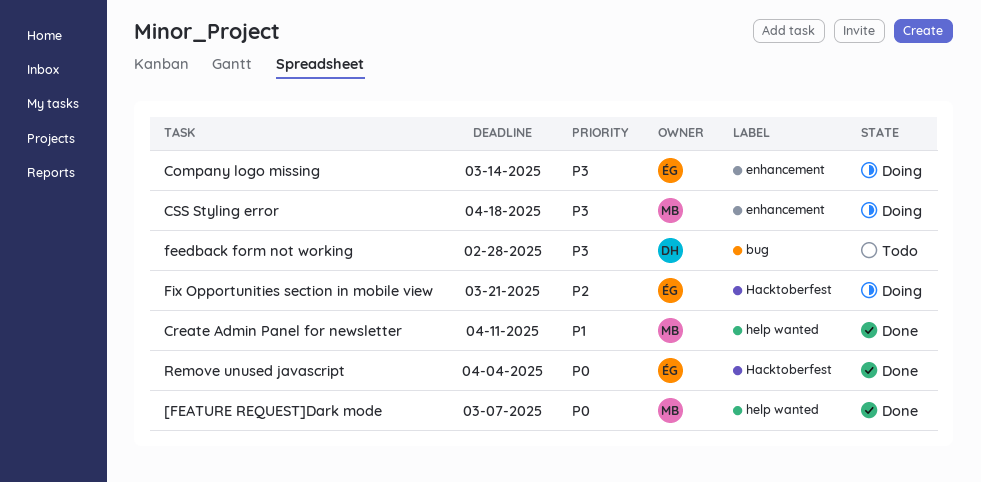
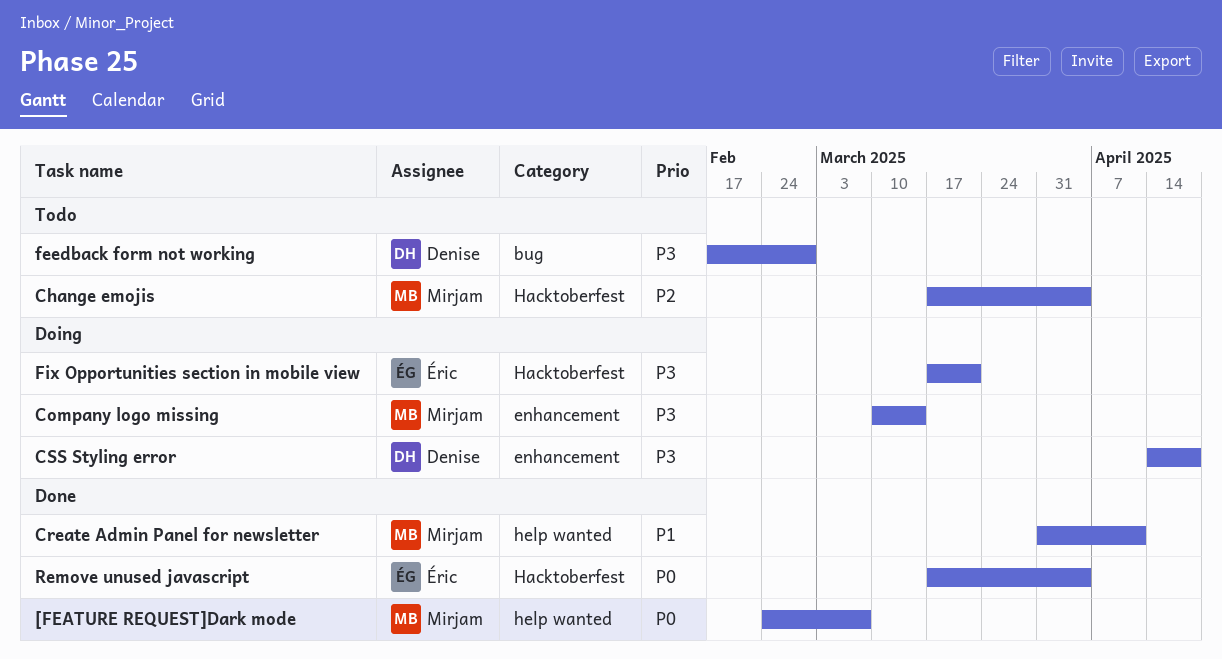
Change emojis: none -> present
Company logo missing, owner: Éric -> Mirjam
CSS Styling error, owner: Mirjam -> Denise
Fix Opportunities section in mobile view, priority: P2 -> P3

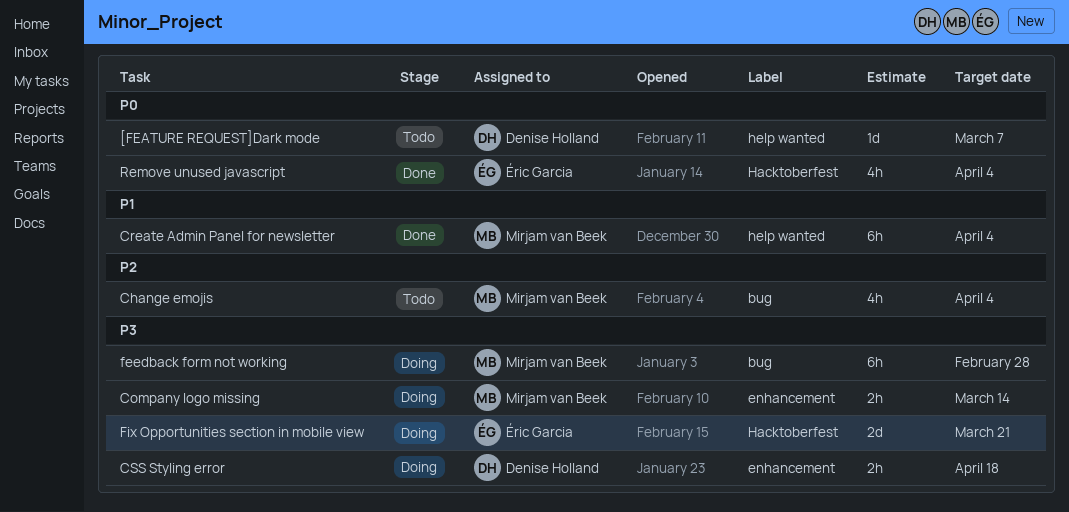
[FEATURE REQUEST]Dark mode, status: Done -> Todo
[FEATURE REQUEST]Dark mode, owner: Mirjam van Beek -> Denise Holland
Change emojis, label: Hacktoberfest -> bug
Create Admin Panel for newsletter, due: Apr 11 -> Apr 4
feedback form not working, status: Todo -> Doing
feedback form not working, owner: Denise Holland -> Mirjam van Beek

